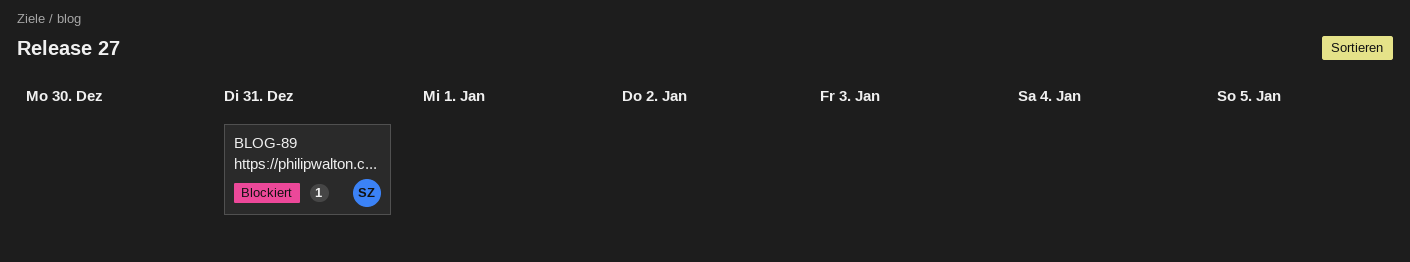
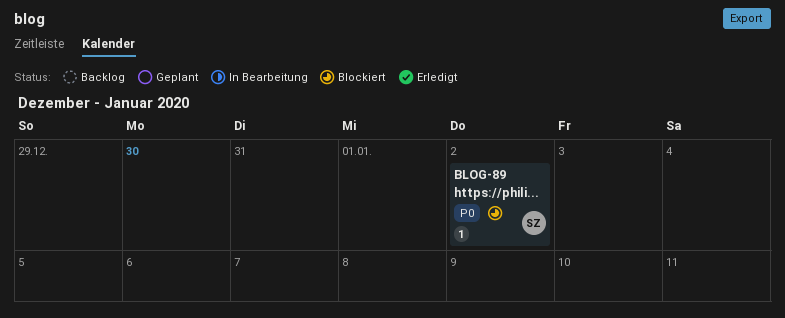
BLOG-89, due: Dec 31 -> Jan 2

